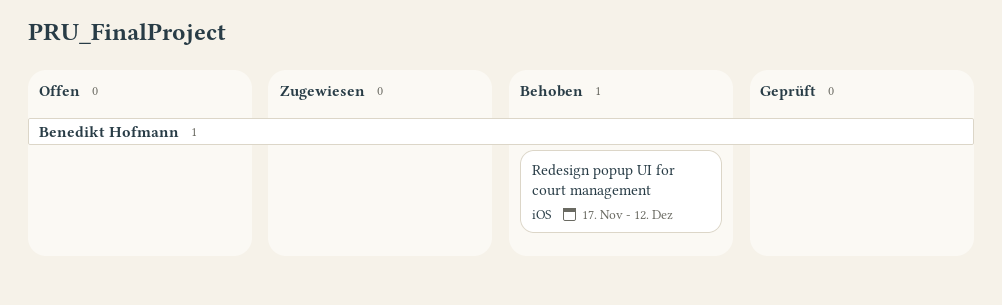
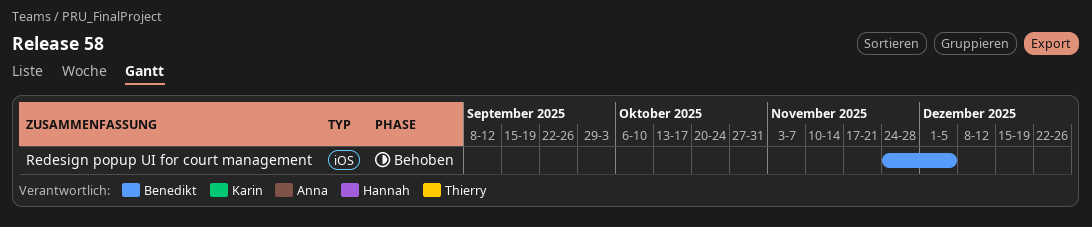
Redesign popup UI for court management, start: Nov 17 -> Nov 24
Redesign popup UI for court management, due: Dec 12 -> Dec 5

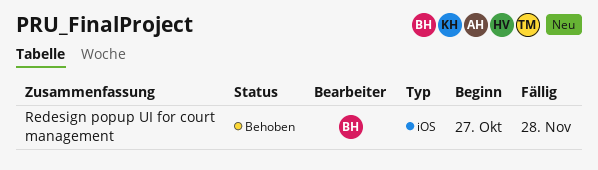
Redesign popup UI for court management, start: Nov 24 -> Oct 27
Redesign popup UI for court management, due: Dec 5 -> Nov 28

